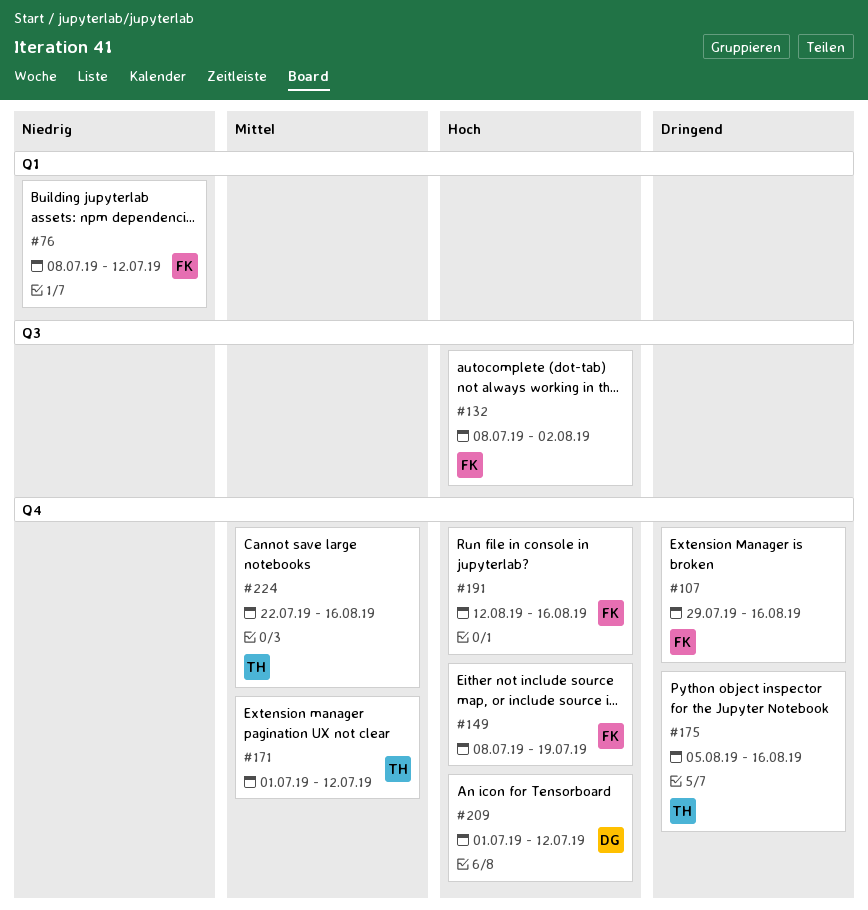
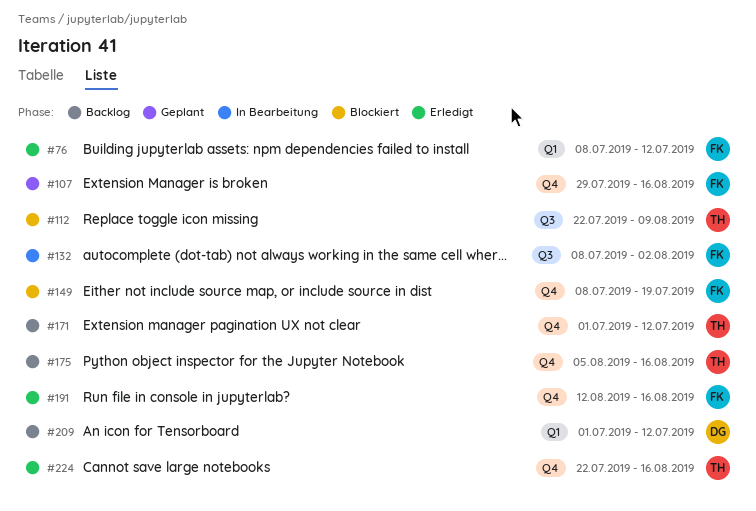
#112: none -> present
#209, label: Q4 -> Q1

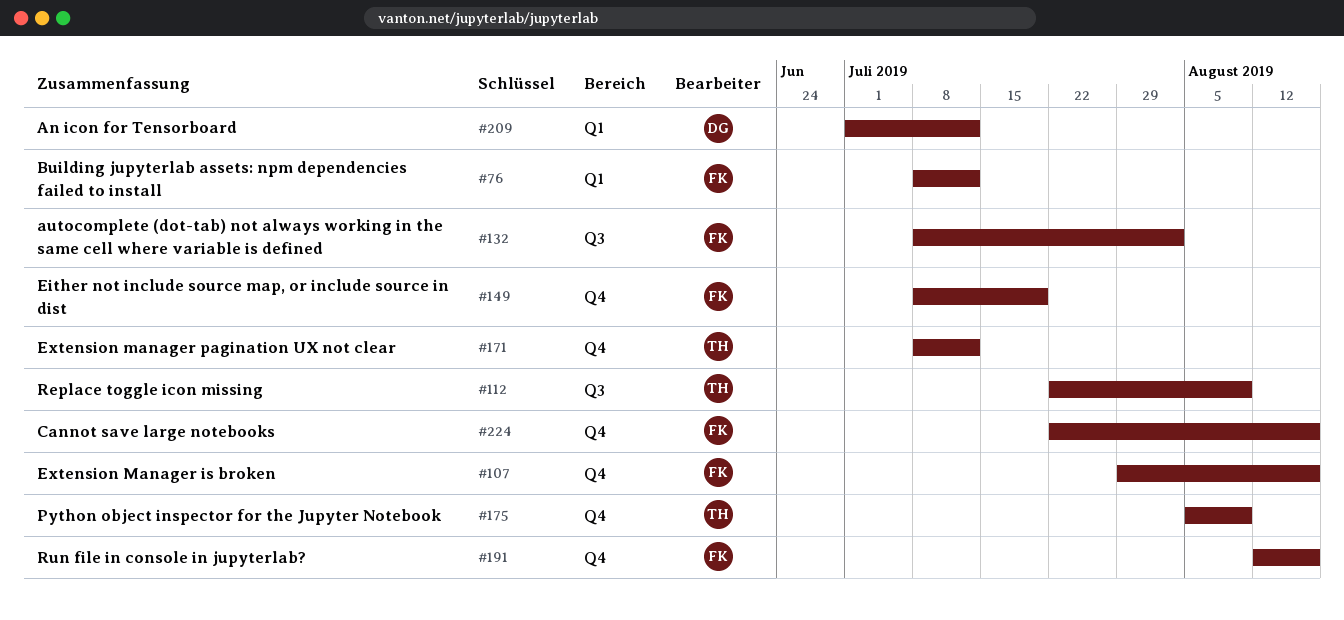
#171, start: Jul 1 -> Jul 8
#175, due: Aug 16 -> Aug 9
#224, owner: TH -> FK

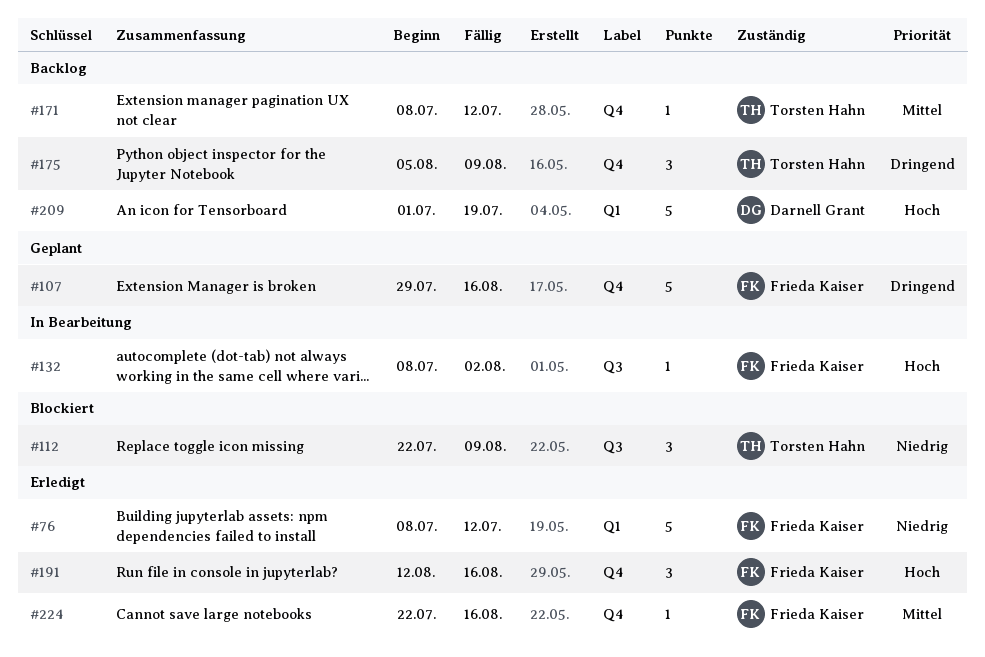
#149: present -> none
#209, due: Jul 12 -> Jul 19

